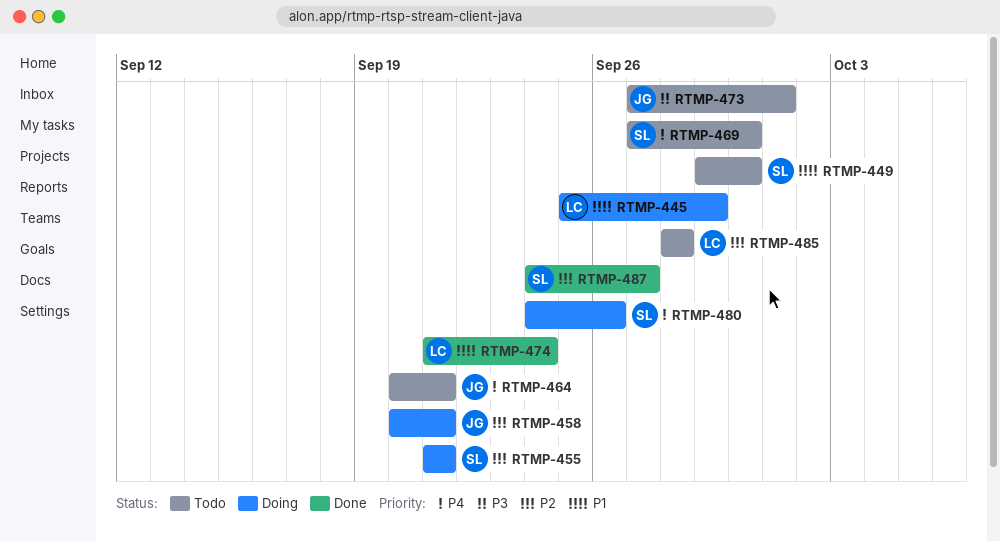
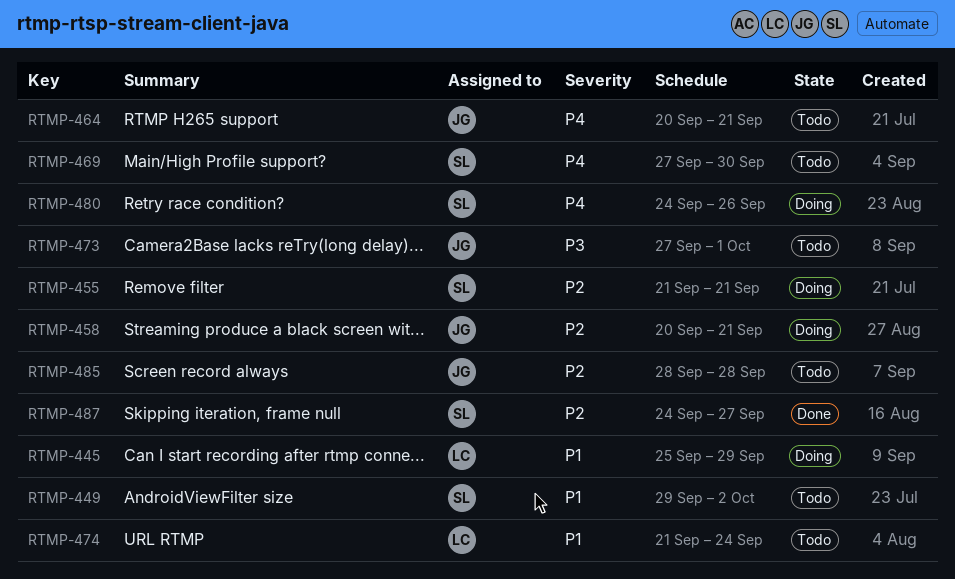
RTMP-449, due: Sep 30 -> Oct 2
RTMP-474, status: Done -> Todo
RTMP-485, owner: LC -> JG

